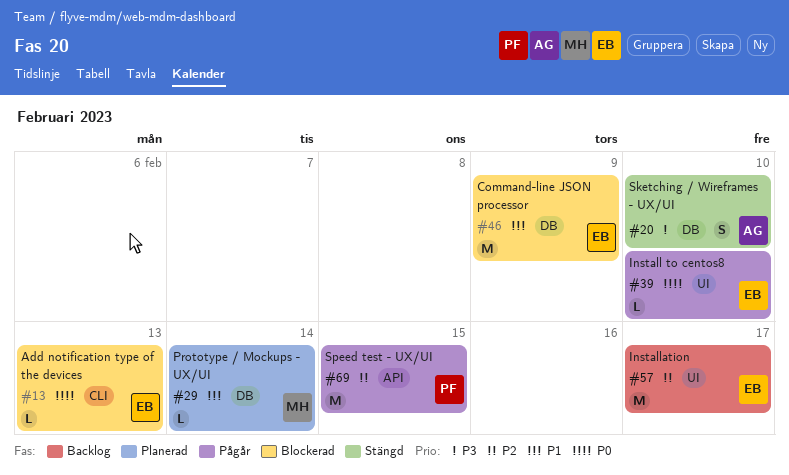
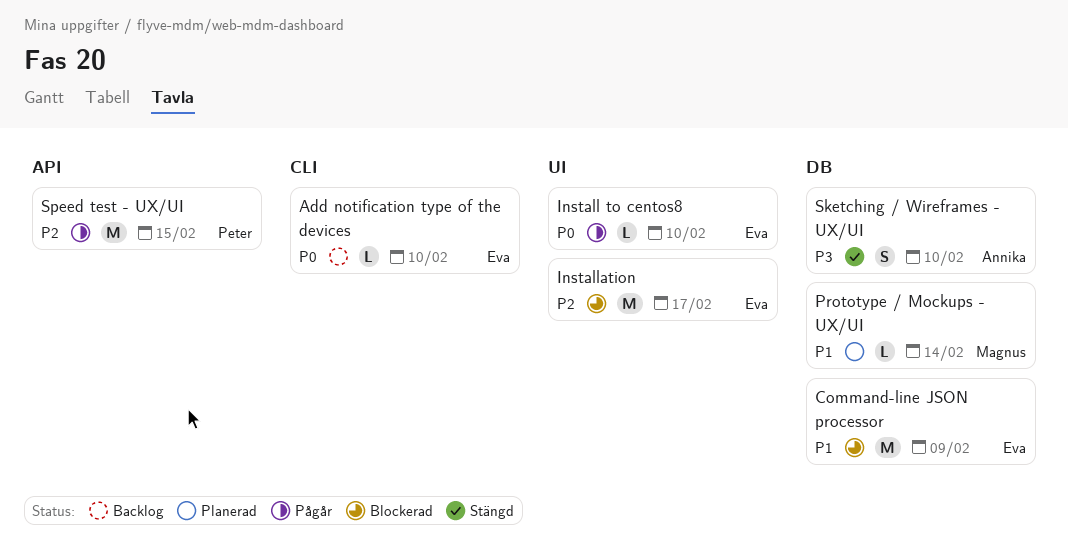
Add notification type of the devices, status: Blockerad -> Backlog
Add notification type of the devices, due: Feb 13 -> Feb 10
Installation, status: Backlog -> Blockerad

